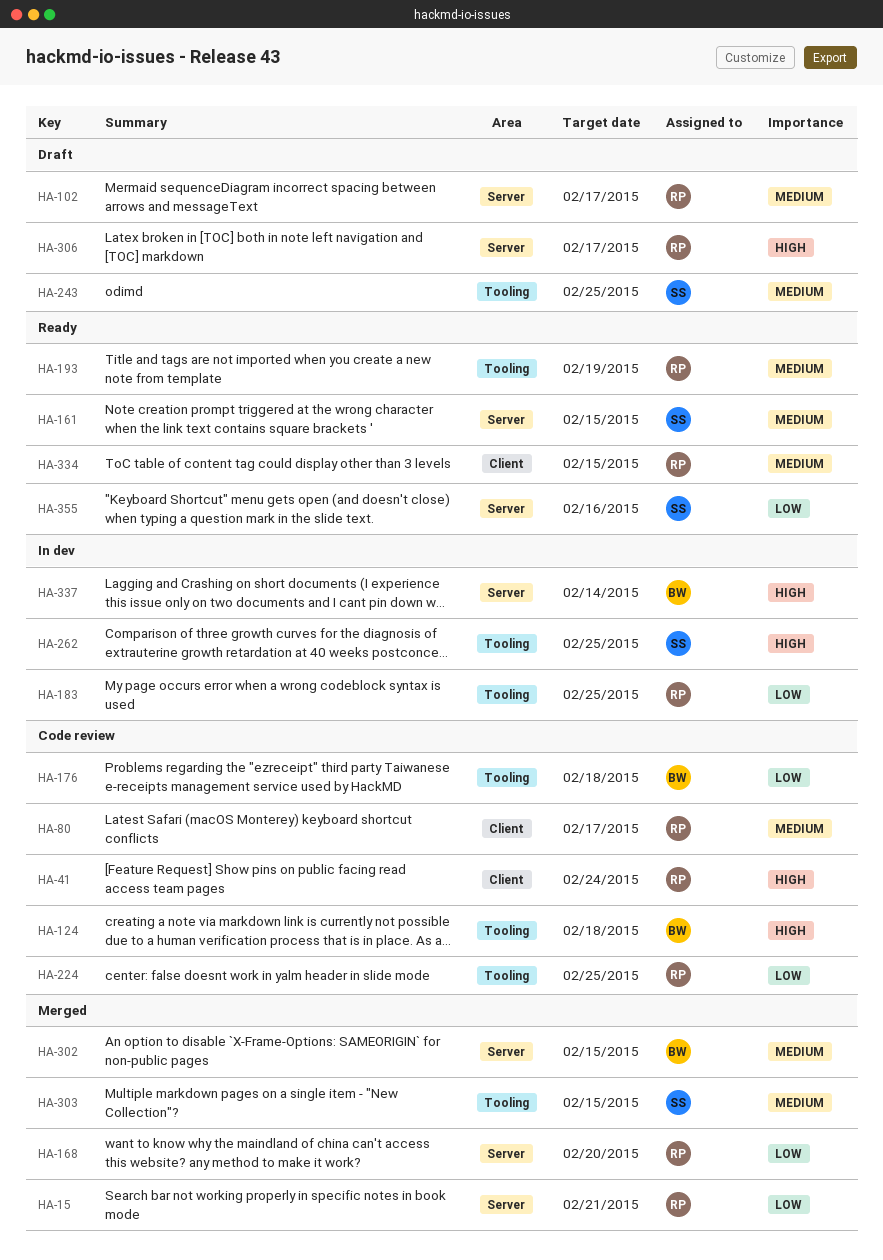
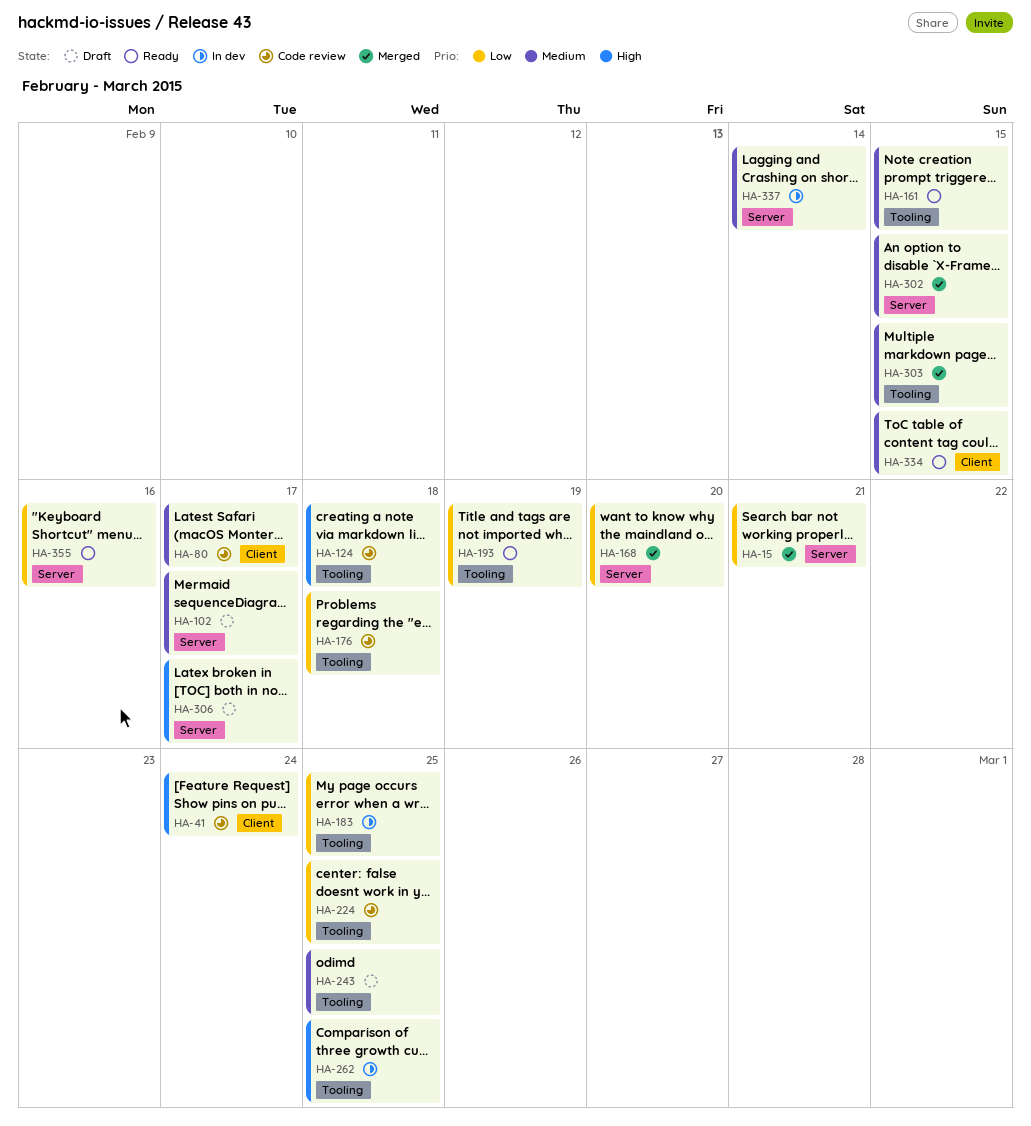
HA-161, label: Server -> Tooling
HA-193, priority: Medium -> Low
HA-337, priority: High -> Medium

